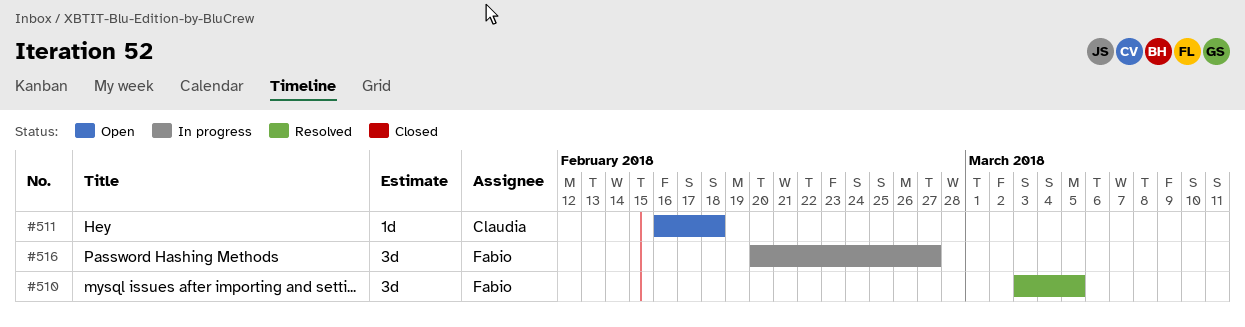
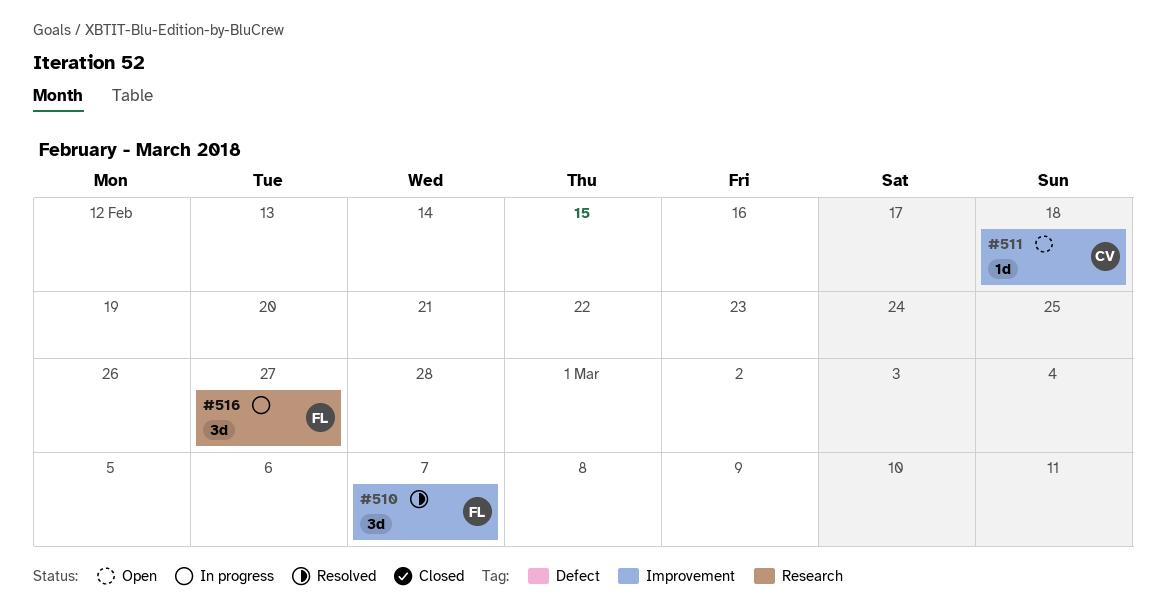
#510, due: Mar 5 -> Mar 7

